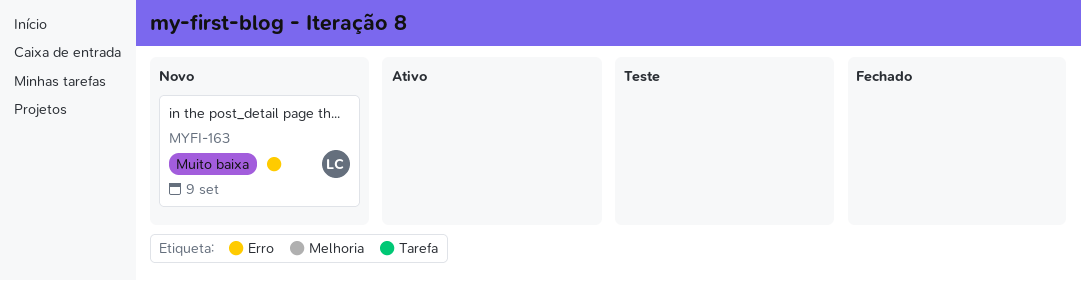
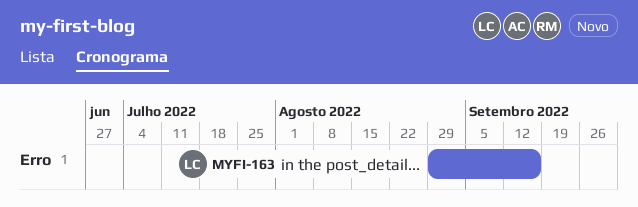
MYFI-163, due: Sep 9 -> Sep 16

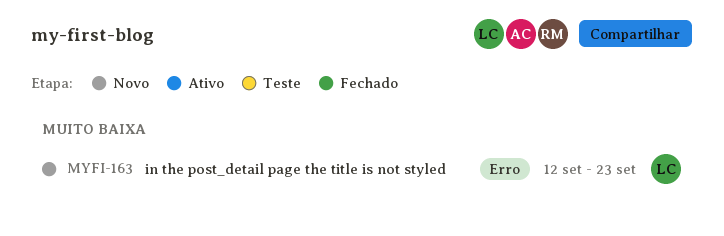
MYFI-163, start: Aug 29 -> Sep 12
MYFI-163, due: Sep 16 -> Sep 23

